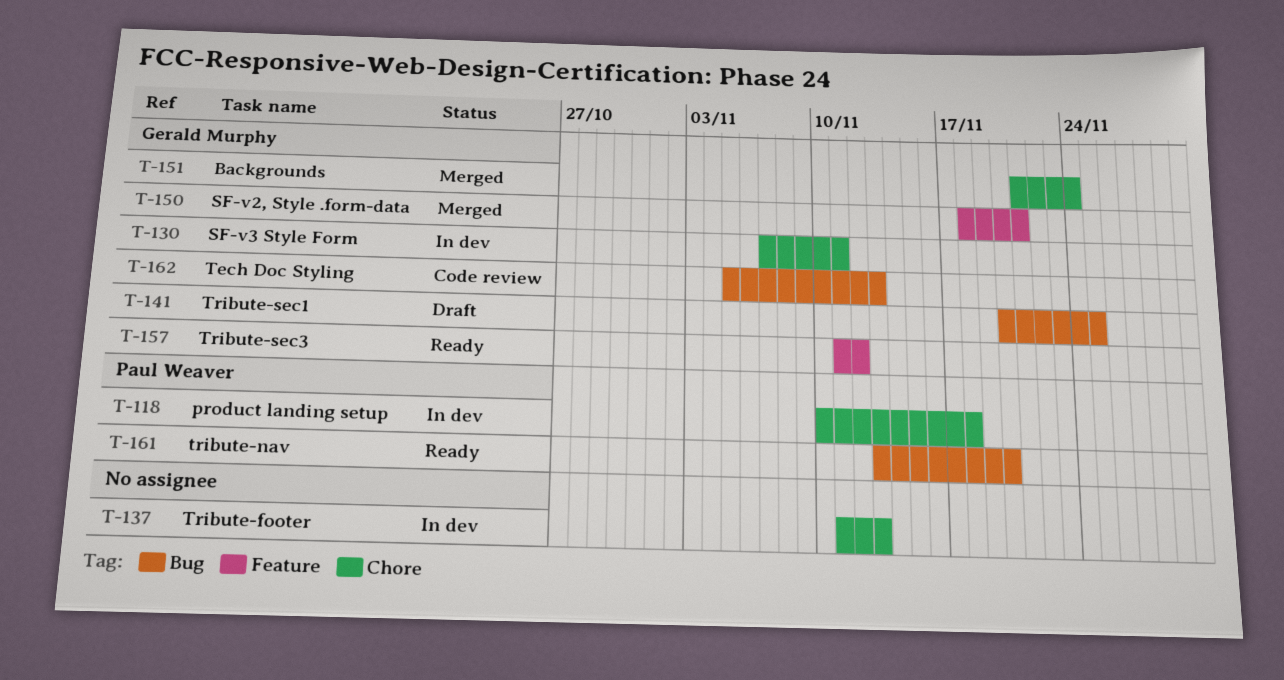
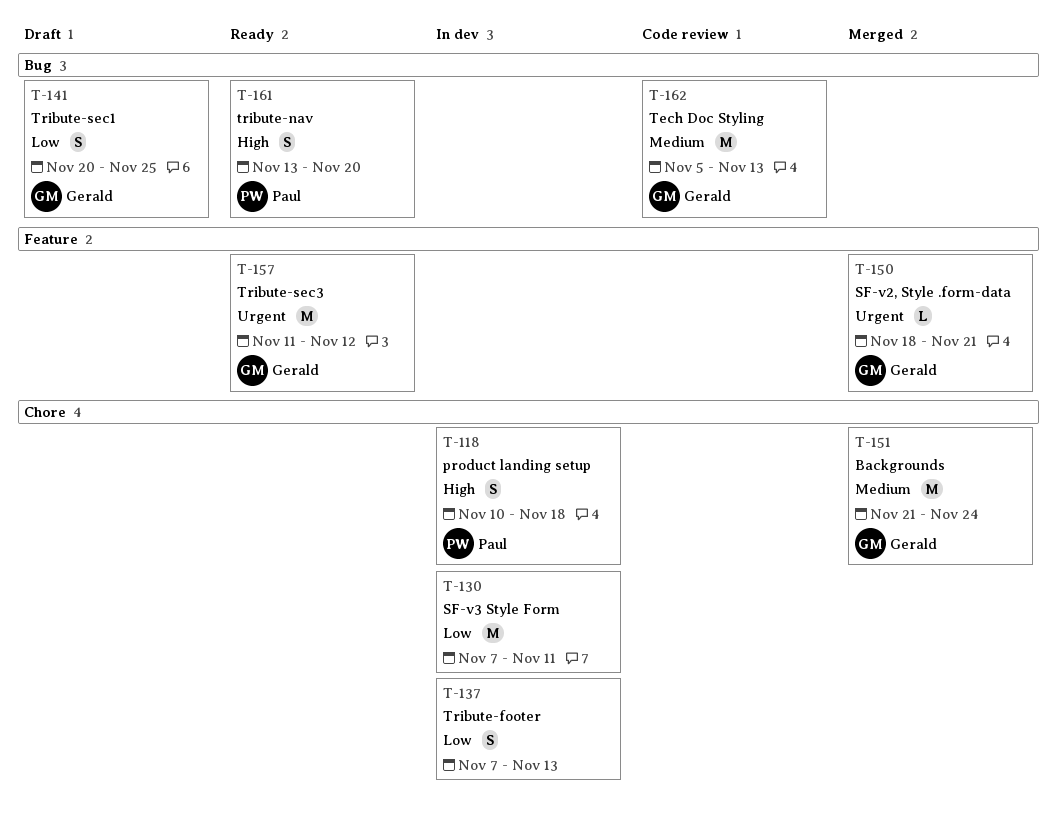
T-130, owner: Gerald Murphy -> none
T-137, start: Nov 11 -> Nov 7

